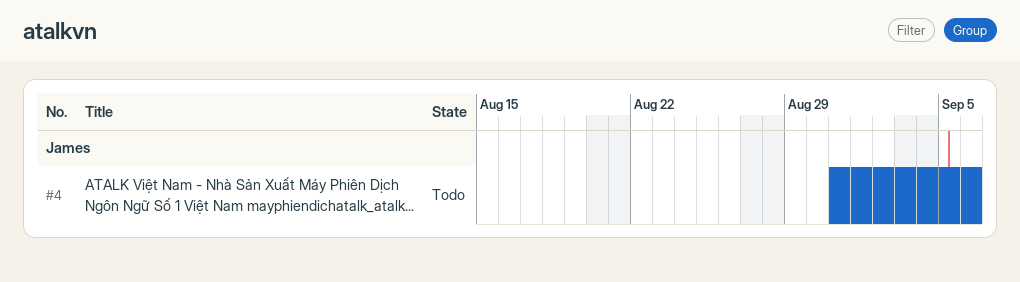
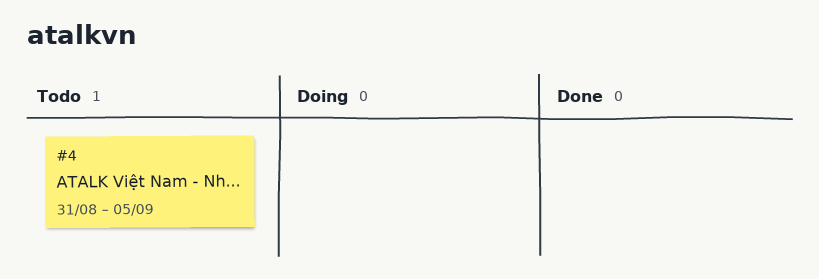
#4, due: Sep 6 -> Sep 5

